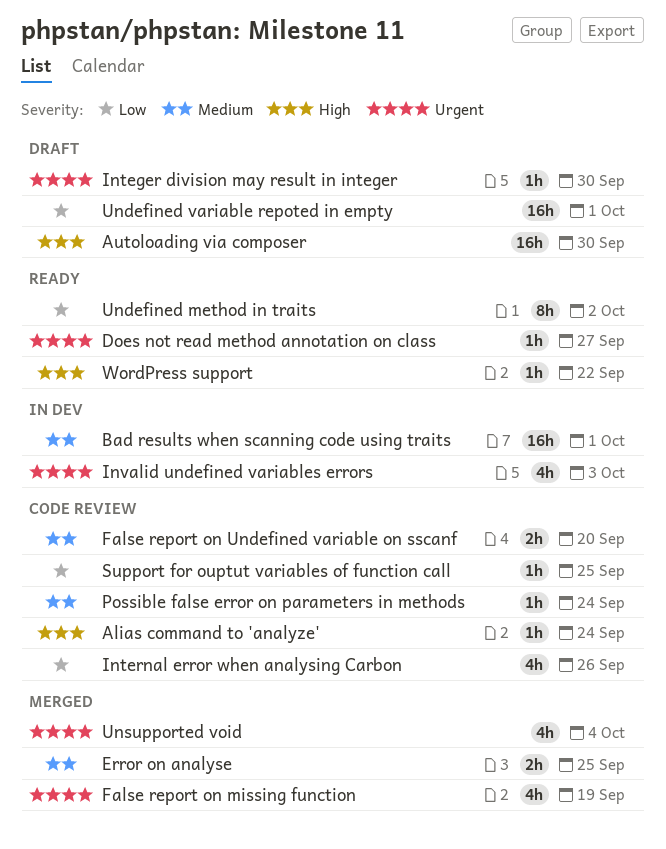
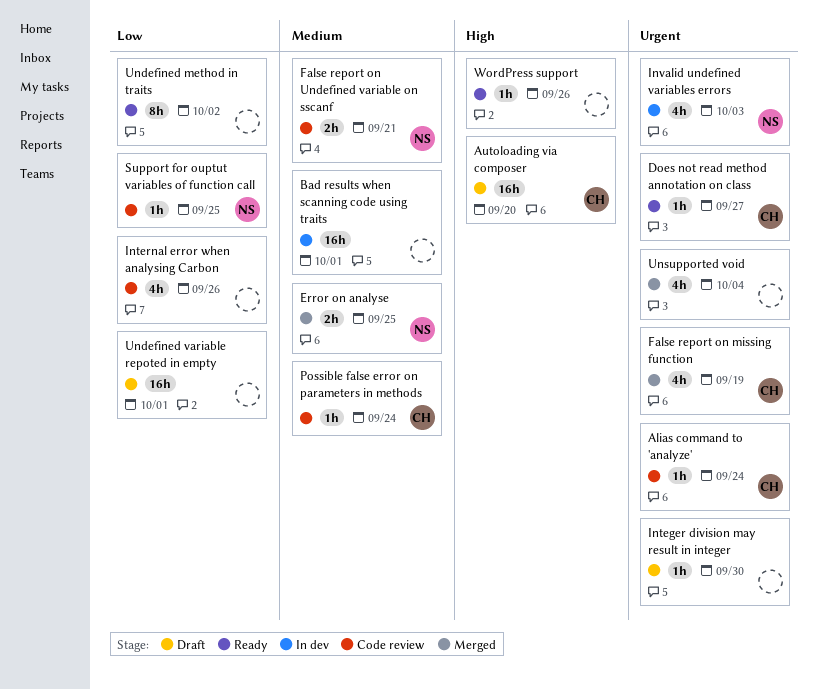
Alias command to 'analyze', priority: High -> Urgent
Autoloading via composer, due: Sep 30 -> Sep 20
False report on Undefined variable on sscanf, due: Sep 20 -> Sep 21
WordPress support, due: Sep 22 -> Sep 26

